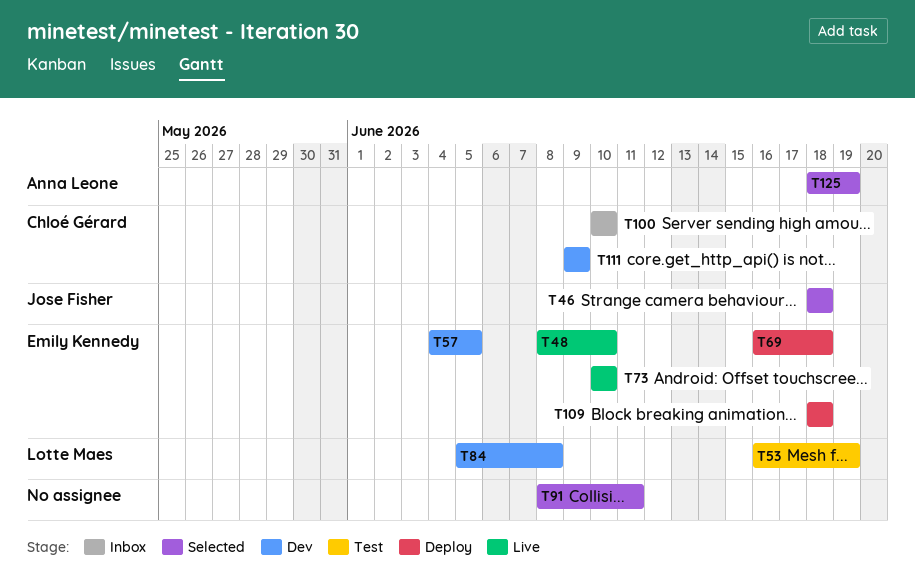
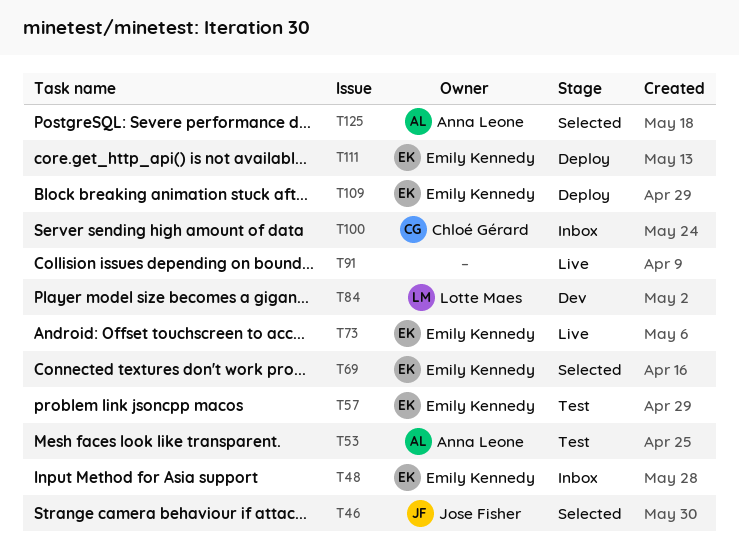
T48, status: Live -> Inbox
T53, owner: Lotte Maes -> Anna Leone
T57, status: Dev -> Test
T69, status: Deploy -> Selected
T91, status: Selected -> Live
T111, status: Dev -> Deploy
T111, owner: Chloé Gérard -> Emily Kennedy

